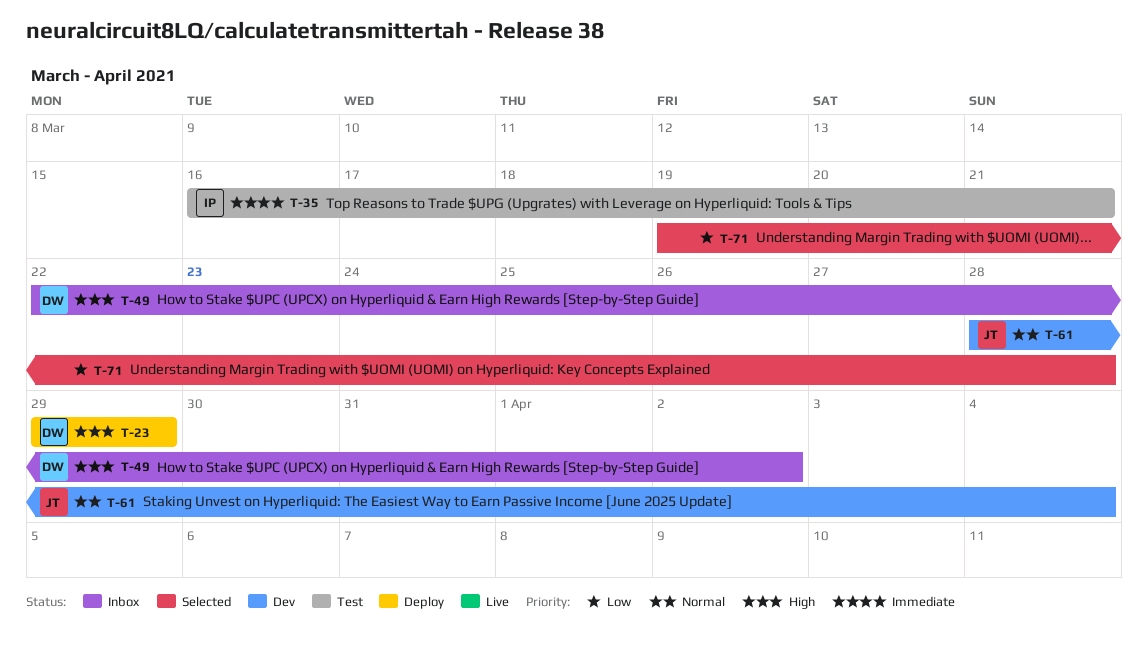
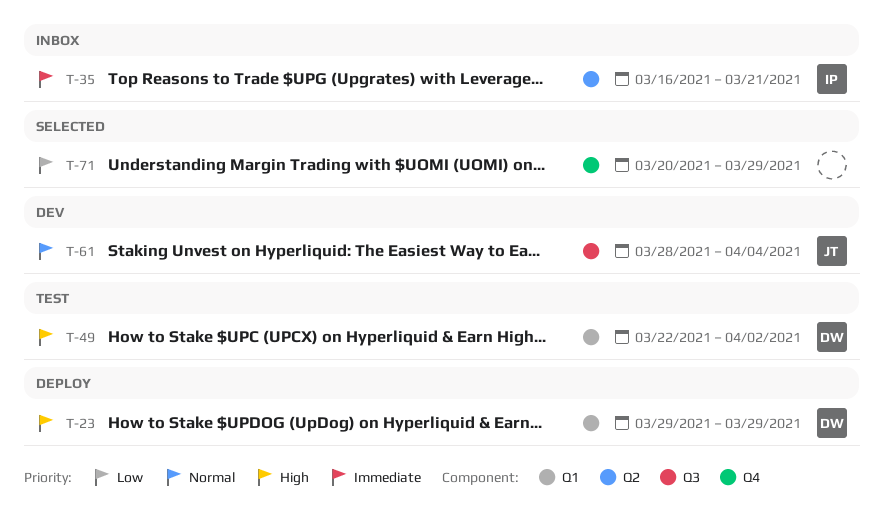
T-35, status: Test -> Inbox
T-49, status: Inbox -> Test
T-71, start: Mar 19 -> Mar 20
T-71, due: Mar 28 -> Mar 29

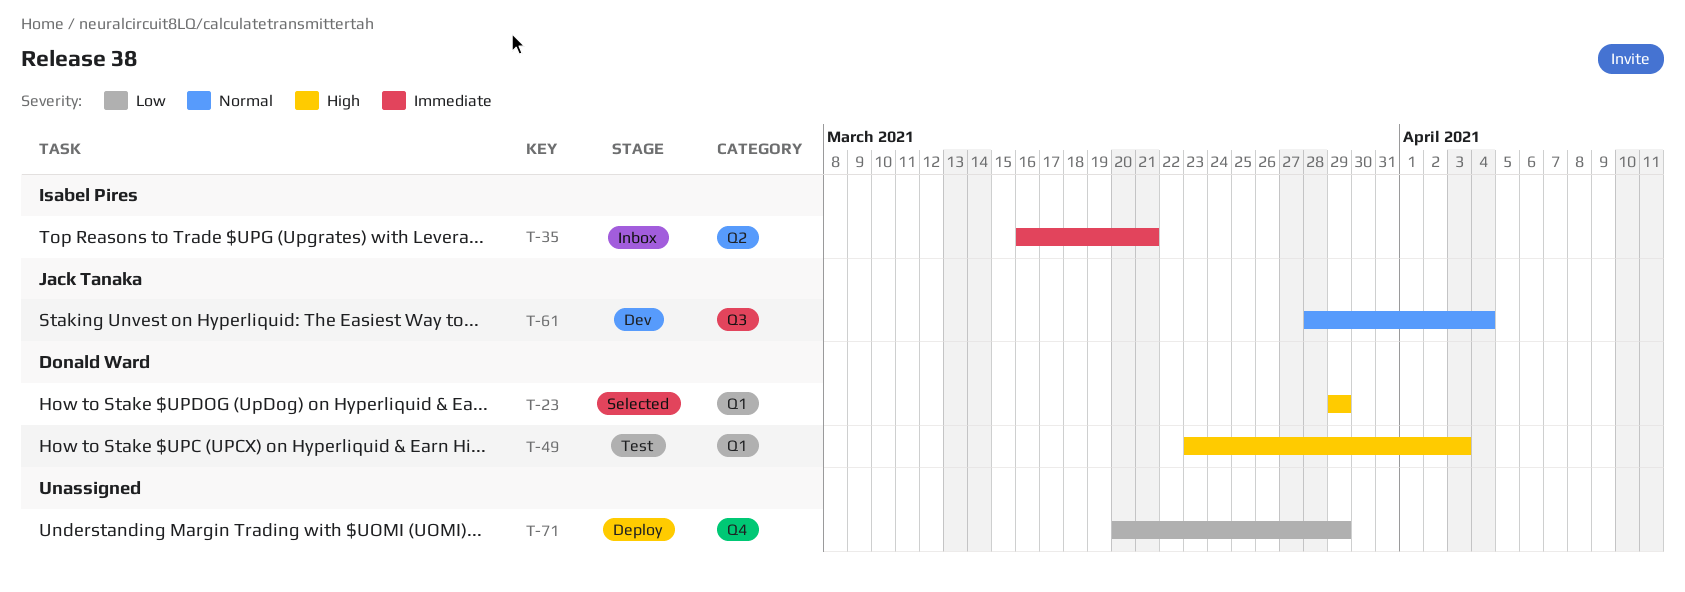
T-23, status: Deploy -> Selected
T-49, start: Mar 22 -> Mar 23
T-49, due: Apr 2 -> Apr 3
T-71, status: Selected -> Deploy

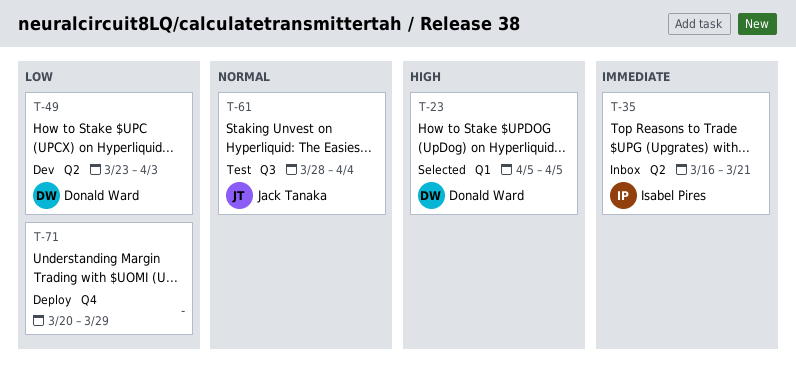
T-23, start: Mar 29 -> Apr 5
T-23, due: Mar 29 -> Apr 5
T-49, status: Test -> Dev
T-49, priority: High -> Low
T-49, label: Q1 -> Q2
T-61, status: Dev -> Test

